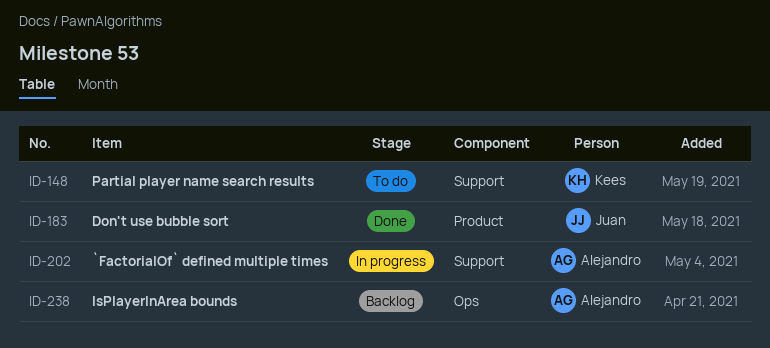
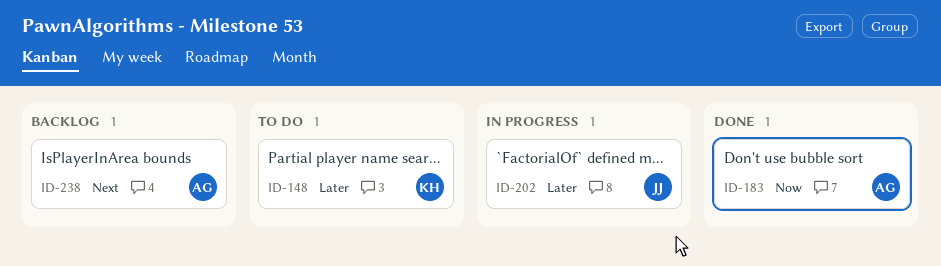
ID-183, owner: Juan -> Alejandro
ID-202, owner: Alejandro -> Juan

